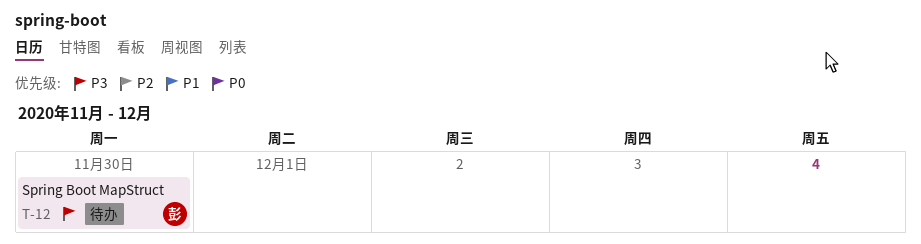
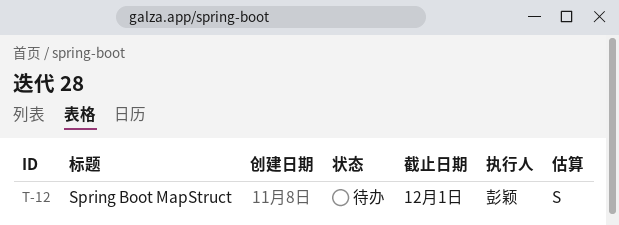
T-12, due: Nov 30 -> Dec 1

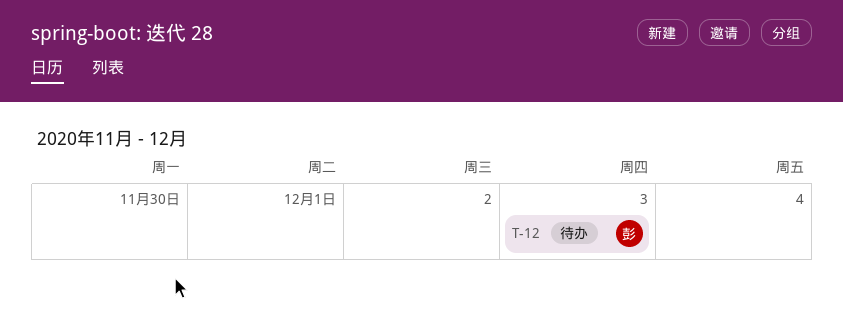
T-12, due: Dec 1 -> Dec 3

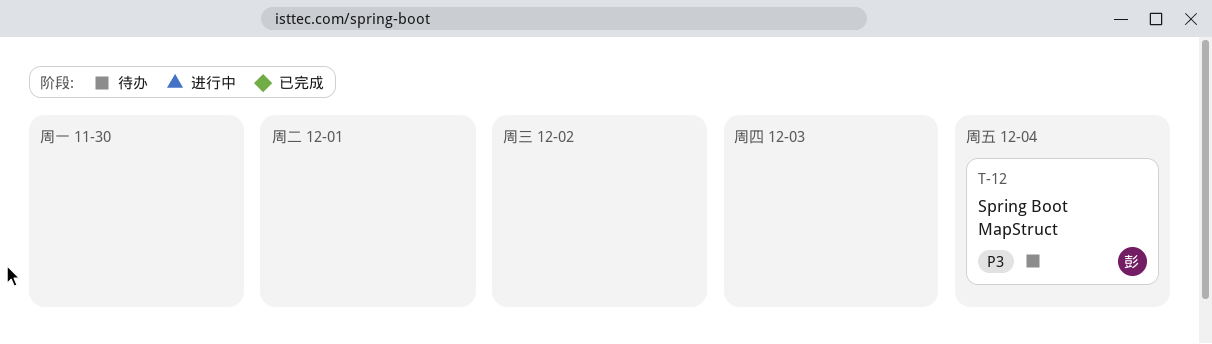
T-12, due: Dec 3 -> Dec 4

